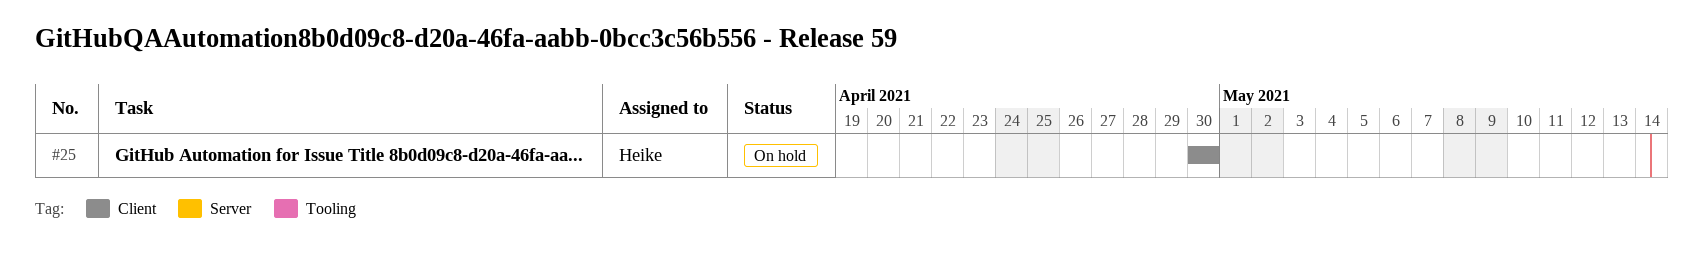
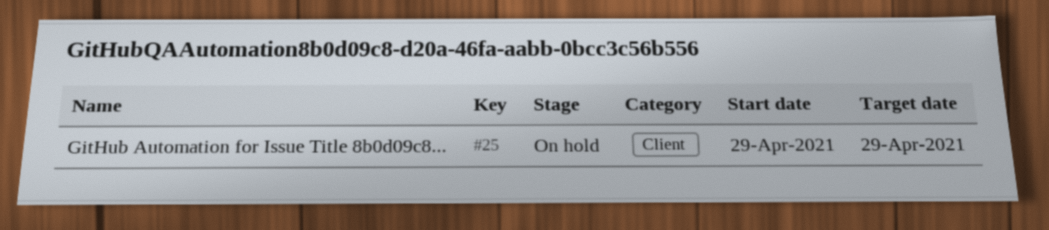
#25, start: Apr 30 -> Apr 29
#25, due: Apr 30 -> Apr 29

